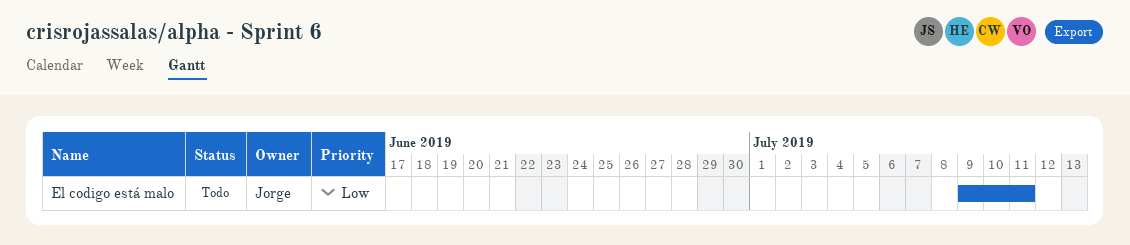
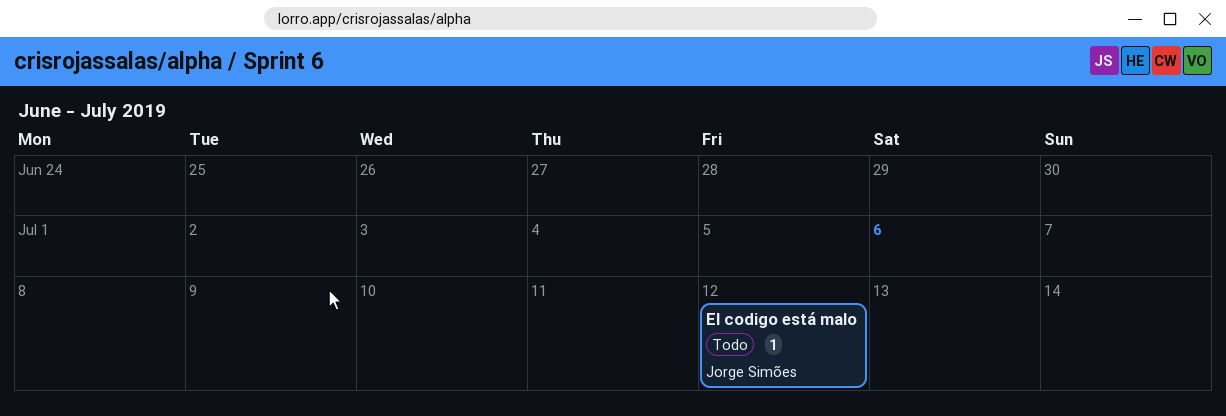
El codigo está malo, due: Jul 11 -> Jul 12

